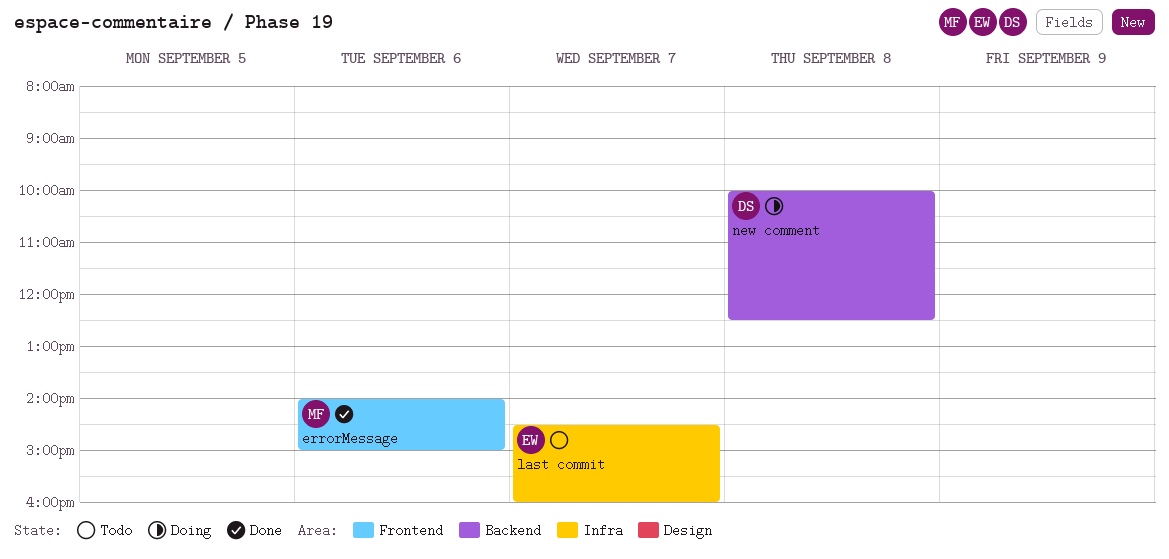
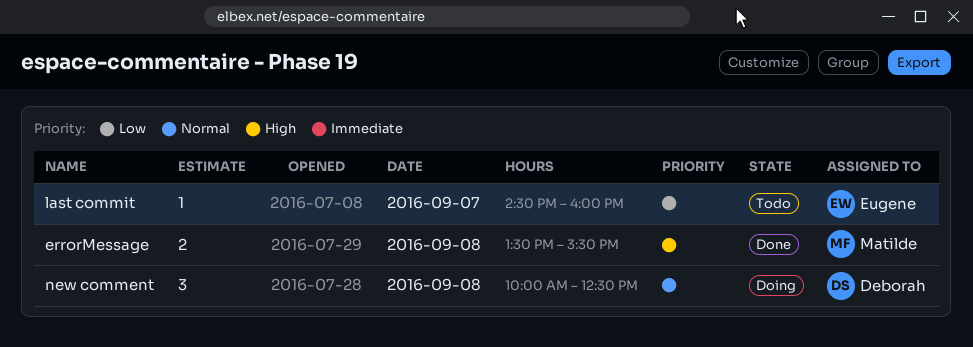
errorMessage, day: Sep 6 -> Sep 8
errorMessage, begins: 14:00 -> 13:30
errorMessage, ends: 15:00 -> 15:30

